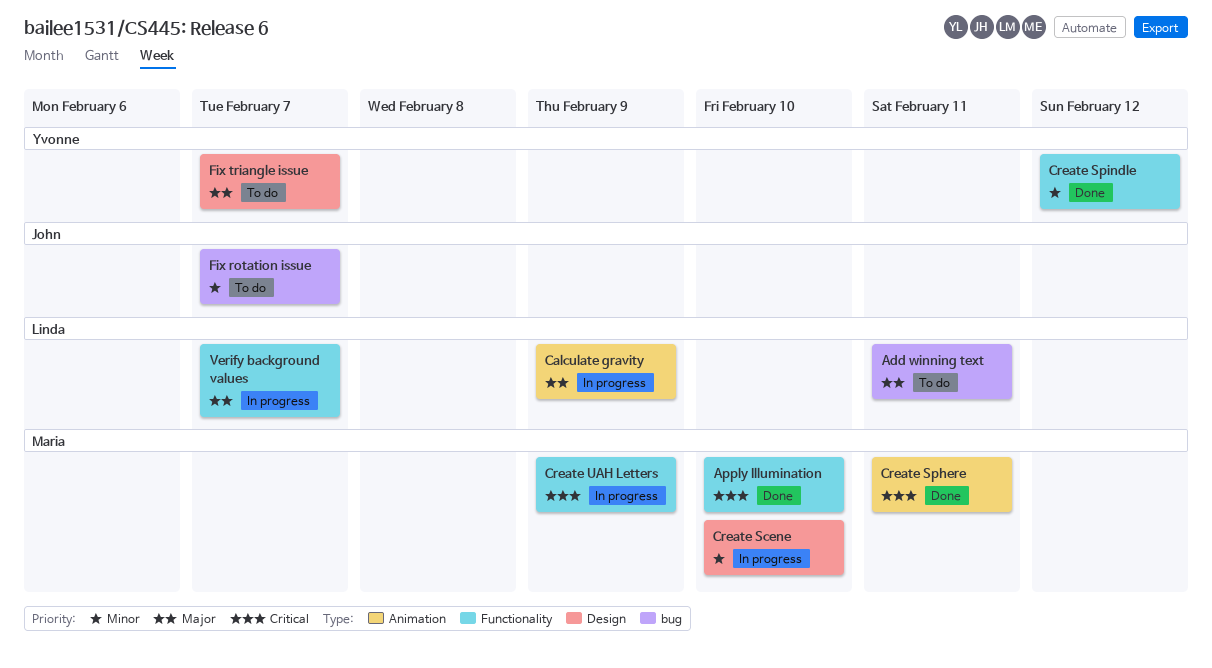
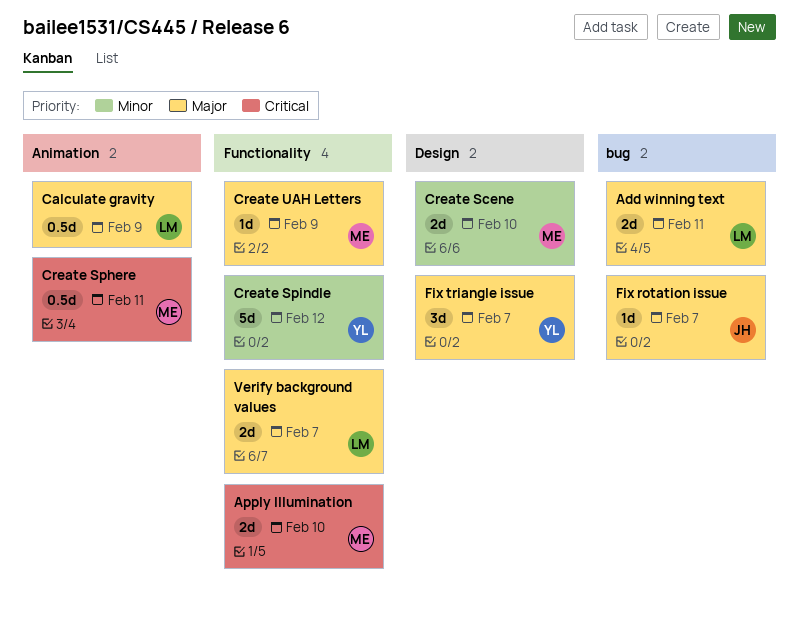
Create UAH Letters, priority: Critical -> Major
Fix rotation issue, priority: Minor -> Major

